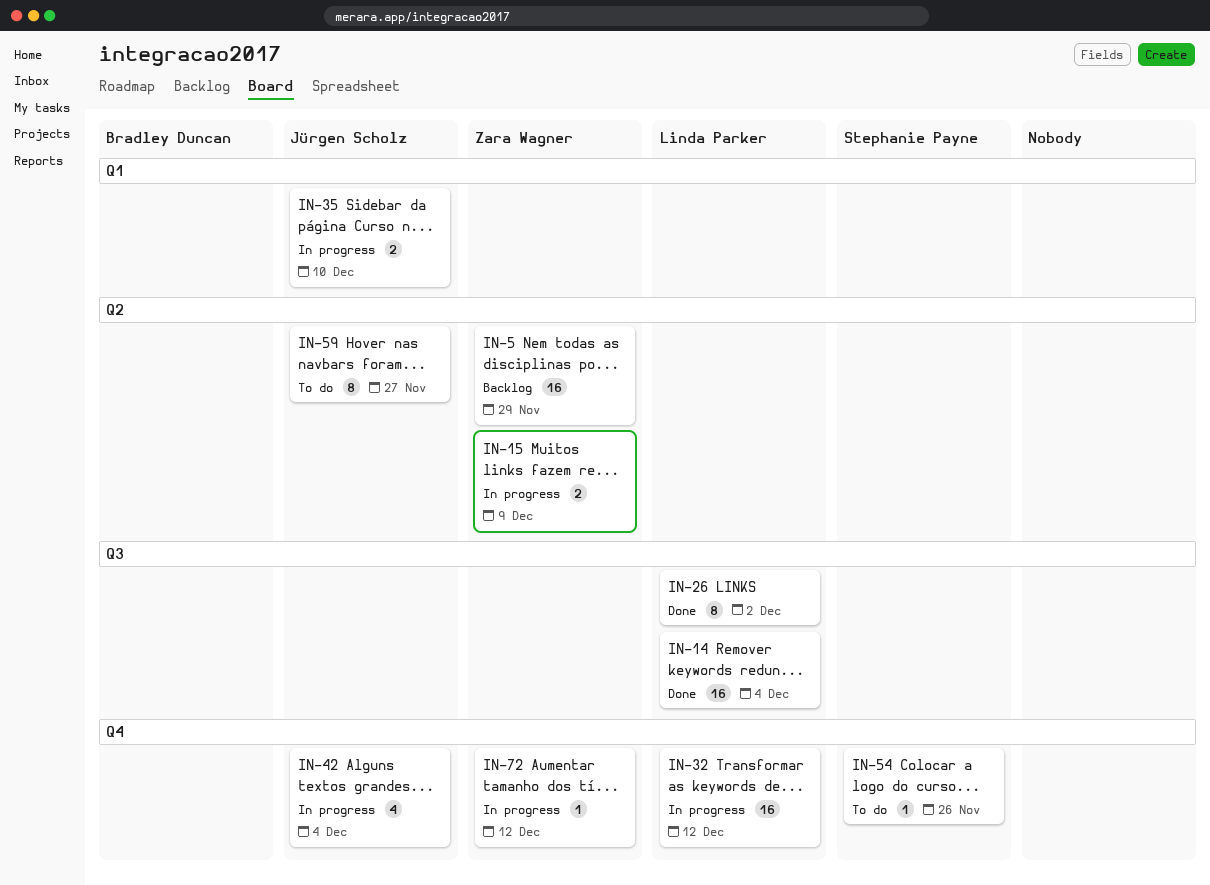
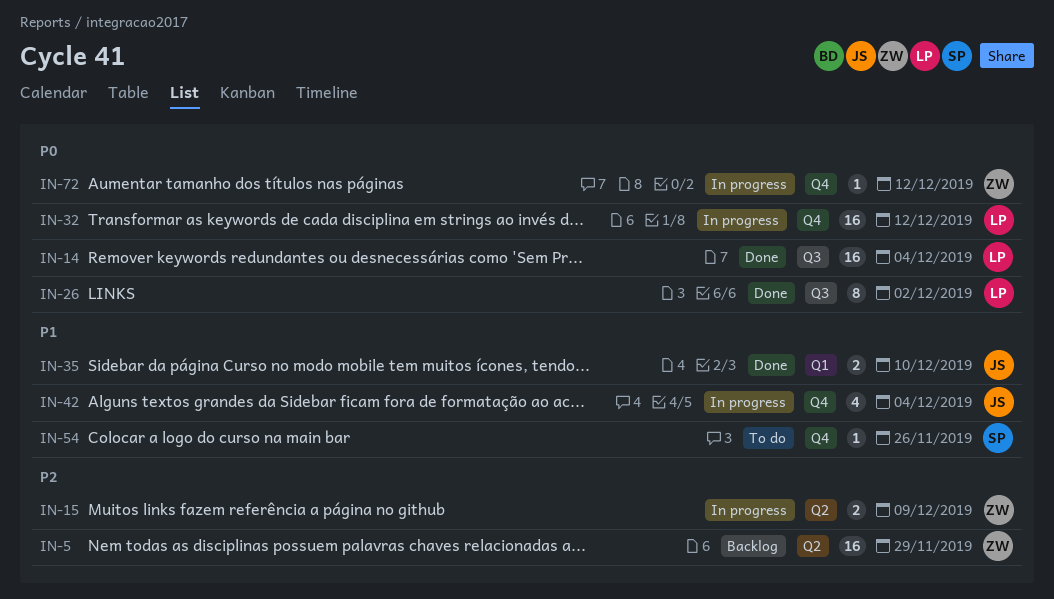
IN-35, status: In progress -> Done
IN-59: present -> none

